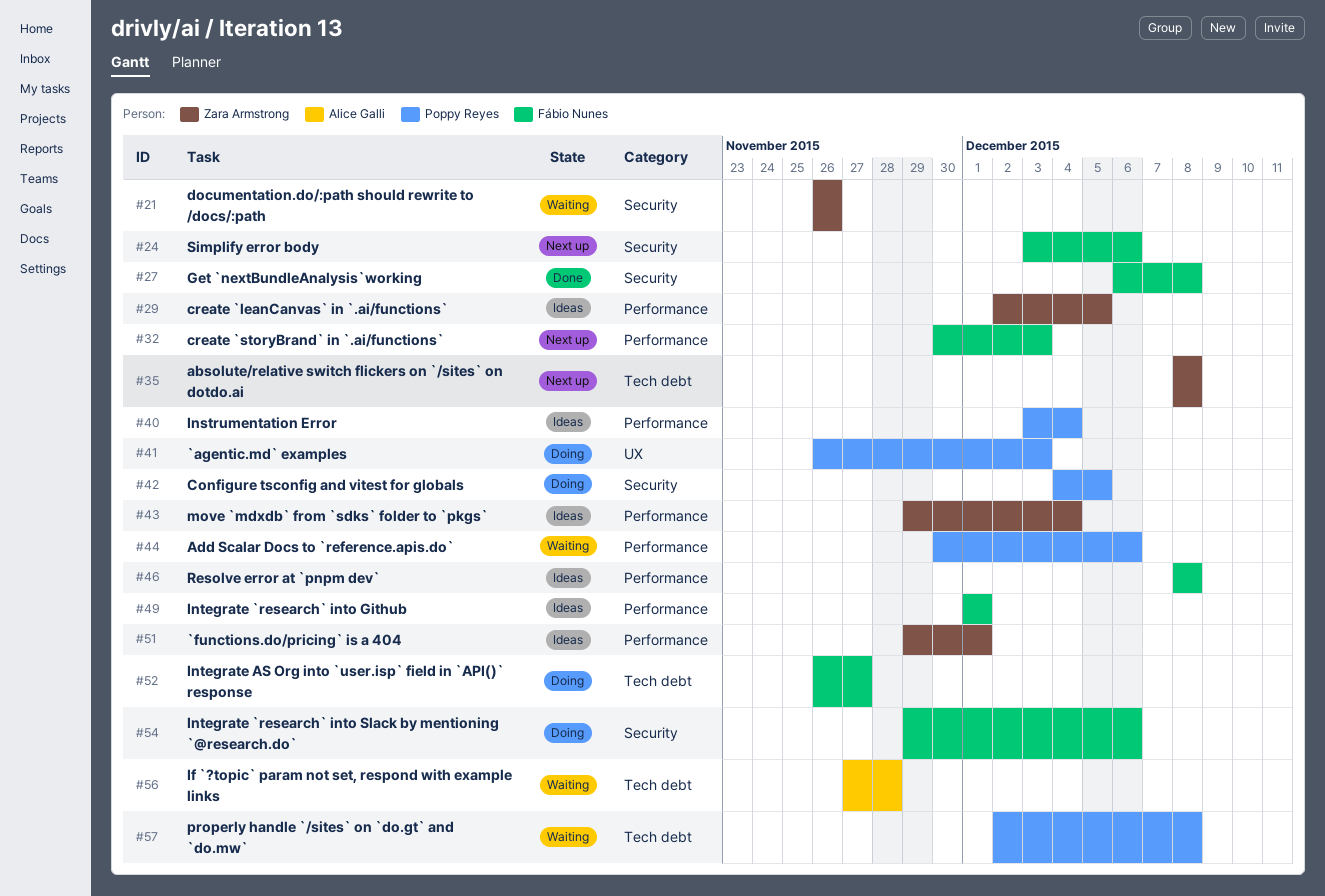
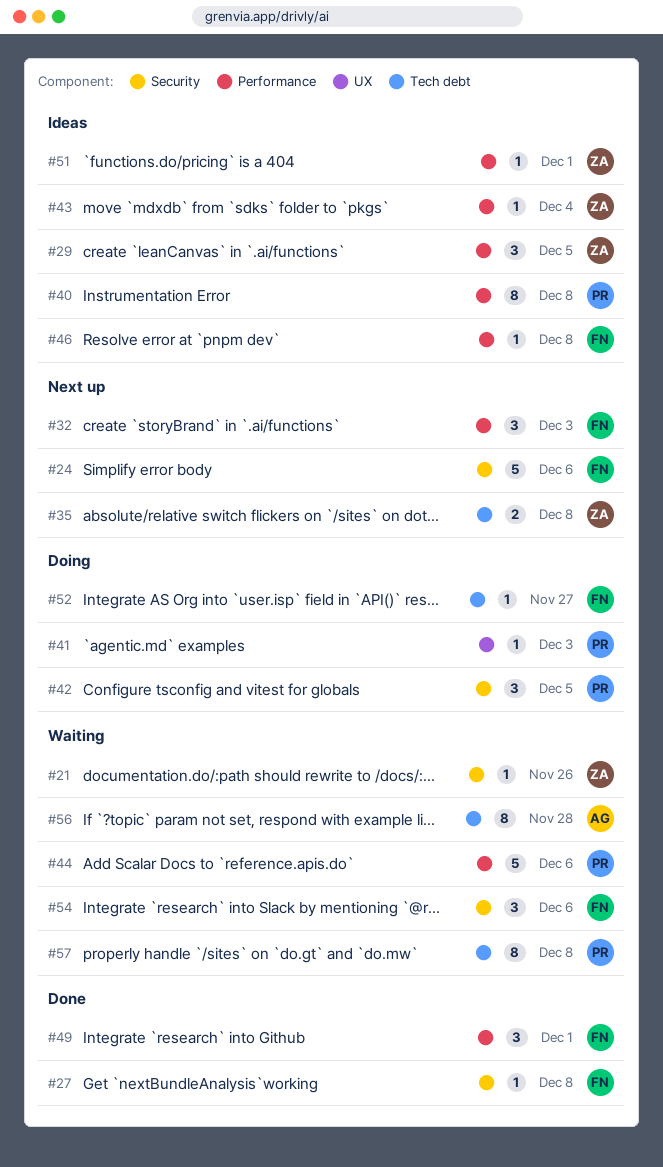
#40, due: Dec 4 -> Dec 8
#49, status: Ideas -> Done
#54, status: Doing -> Waiting

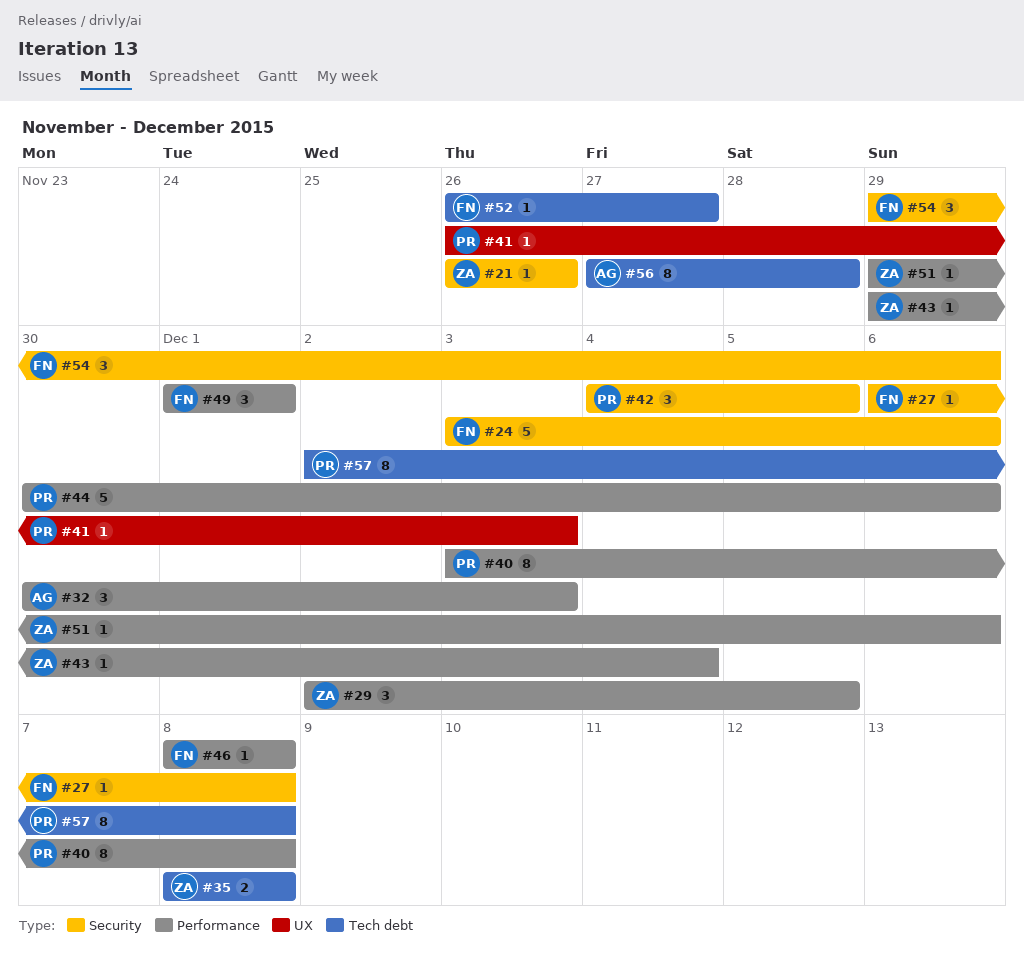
#32, owner: FN -> AG
#51, due: Dec 1 -> Dec 6

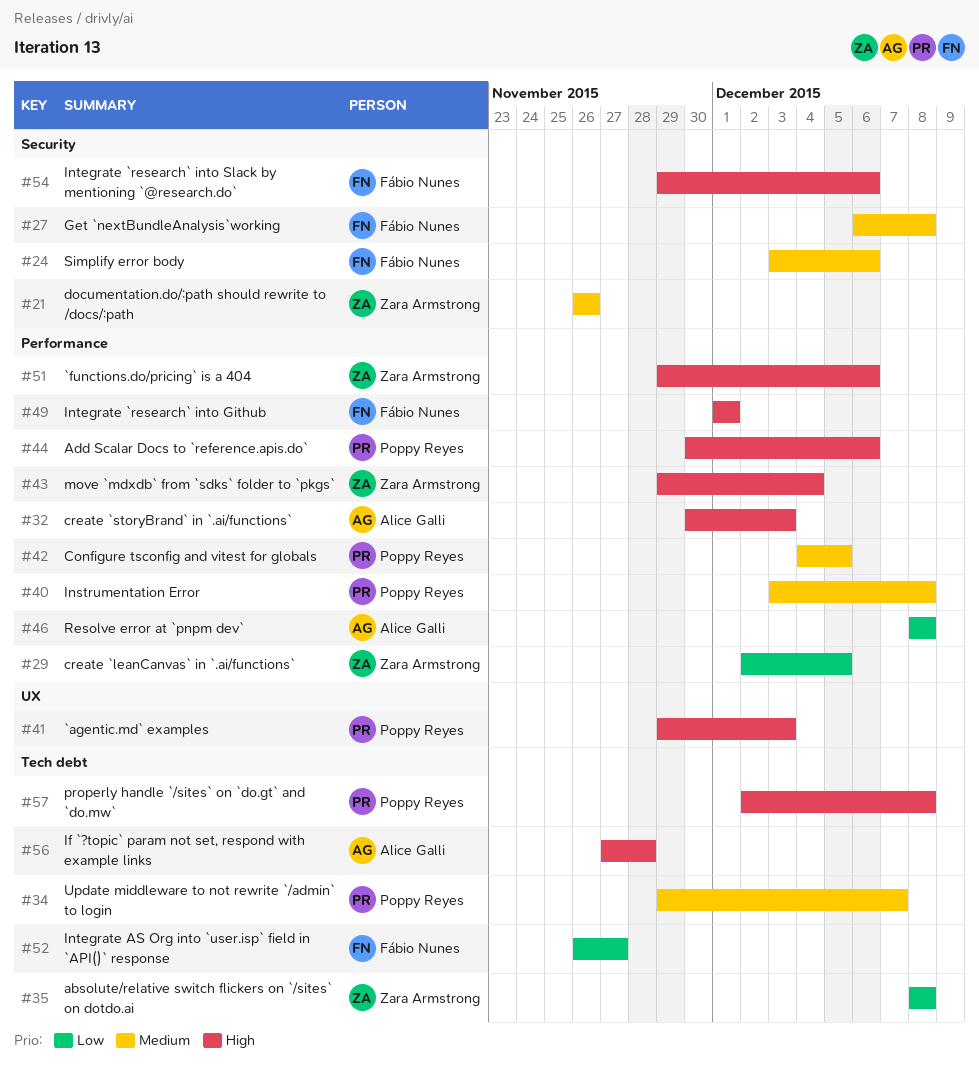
#34: none -> present
#41, start: Nov 26 -> Nov 29
#42, label: Security -> Performance
#46, owner: Fábio Nunes -> Alice Galli

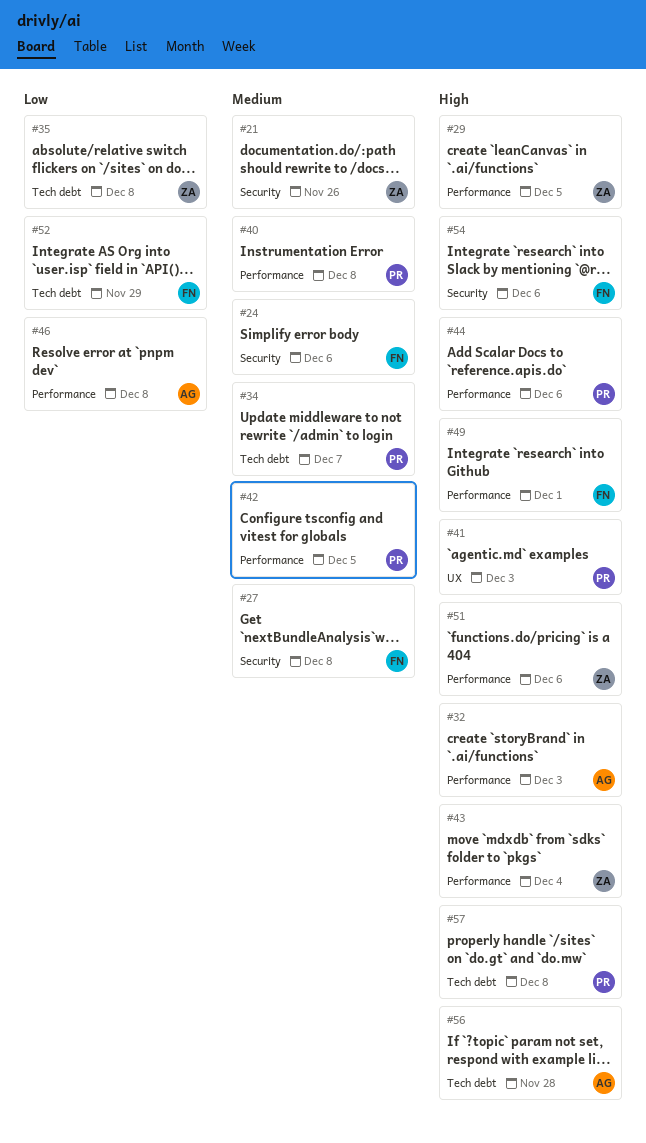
#29, priority: Low -> High
#52, due: Nov 27 -> Nov 29

